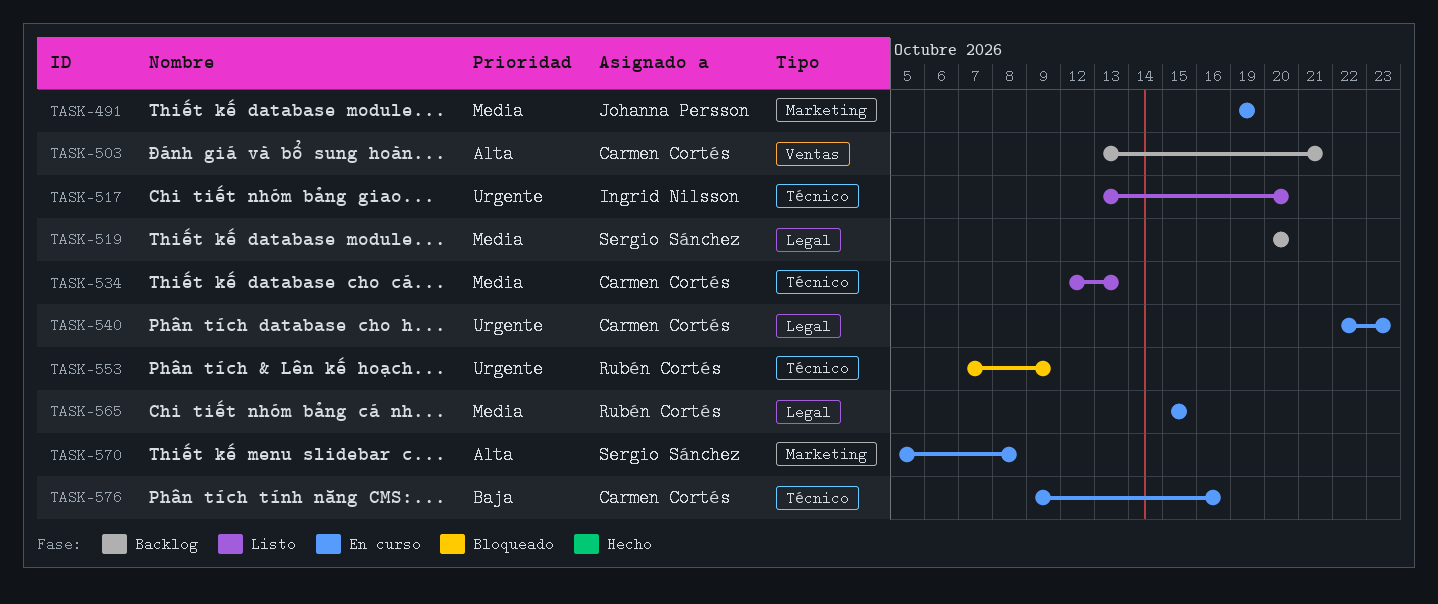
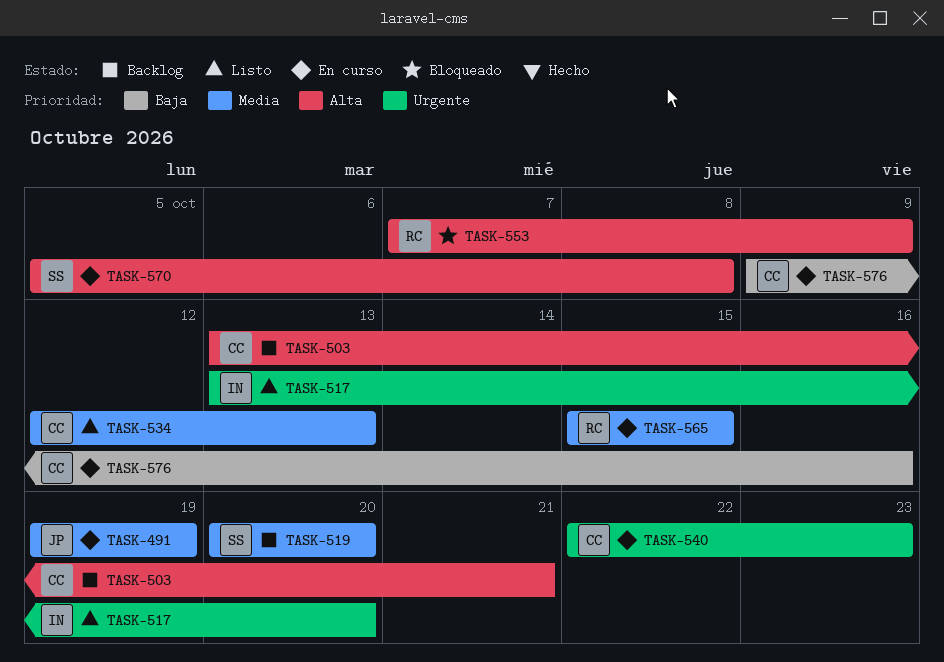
TASK-553, priority: Urgente -> Alta

